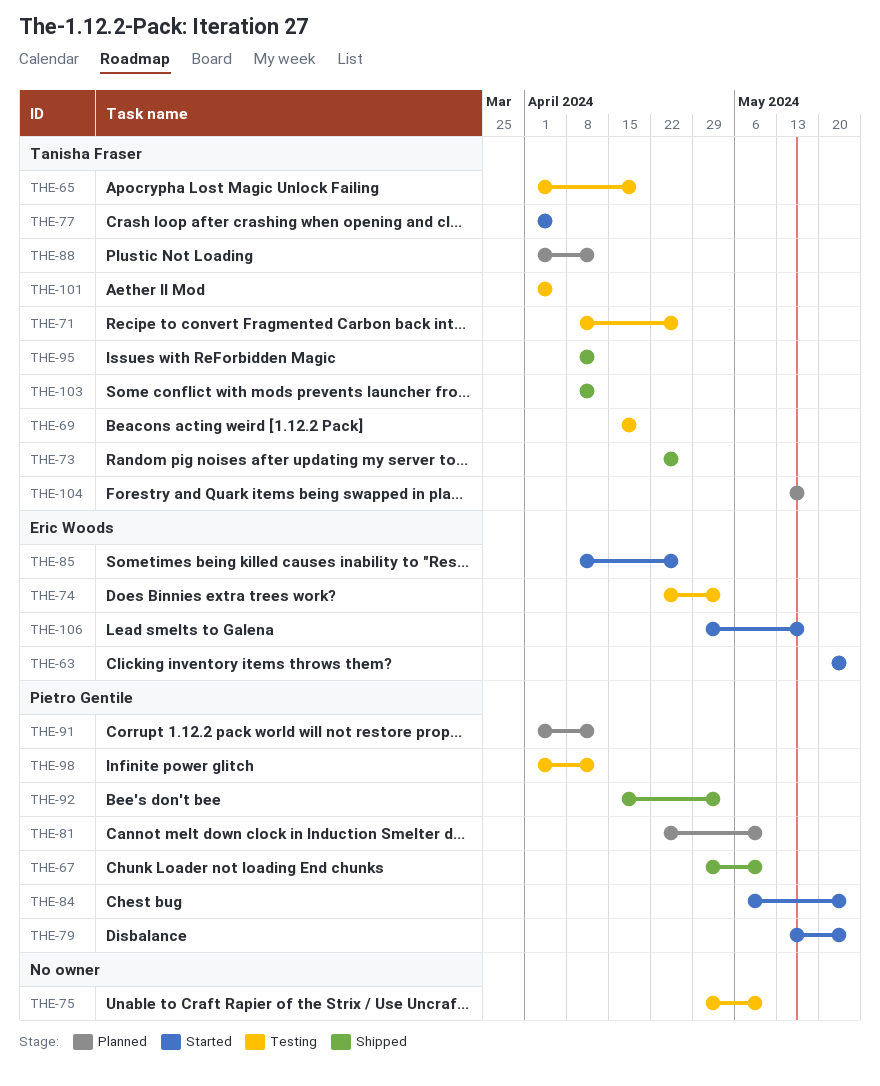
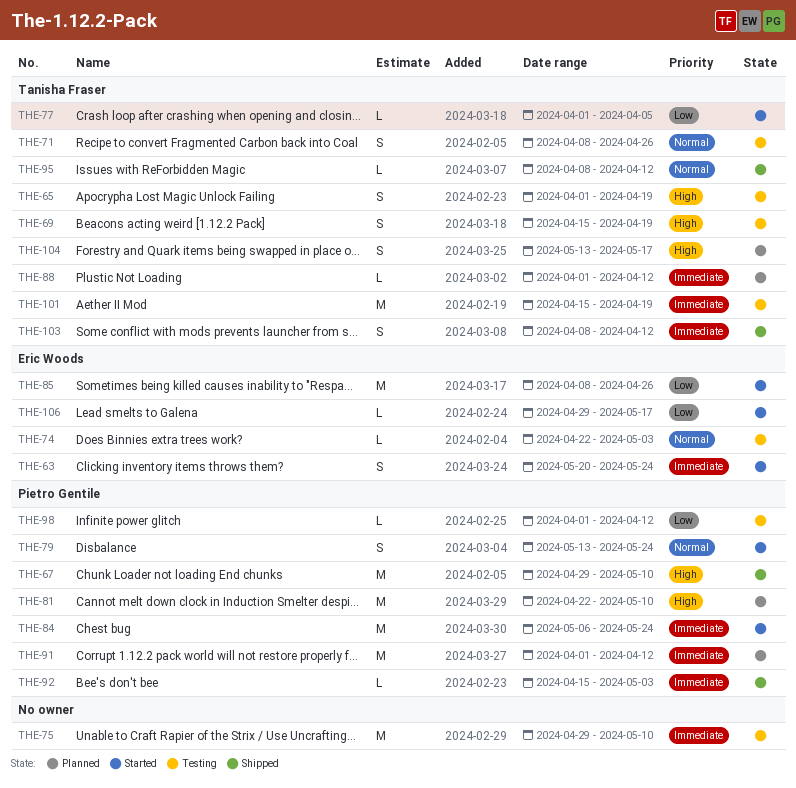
THE-73: present -> none
THE-101, start: Apr 1 -> Apr 15
THE-101, due: Apr 5 -> Apr 19

